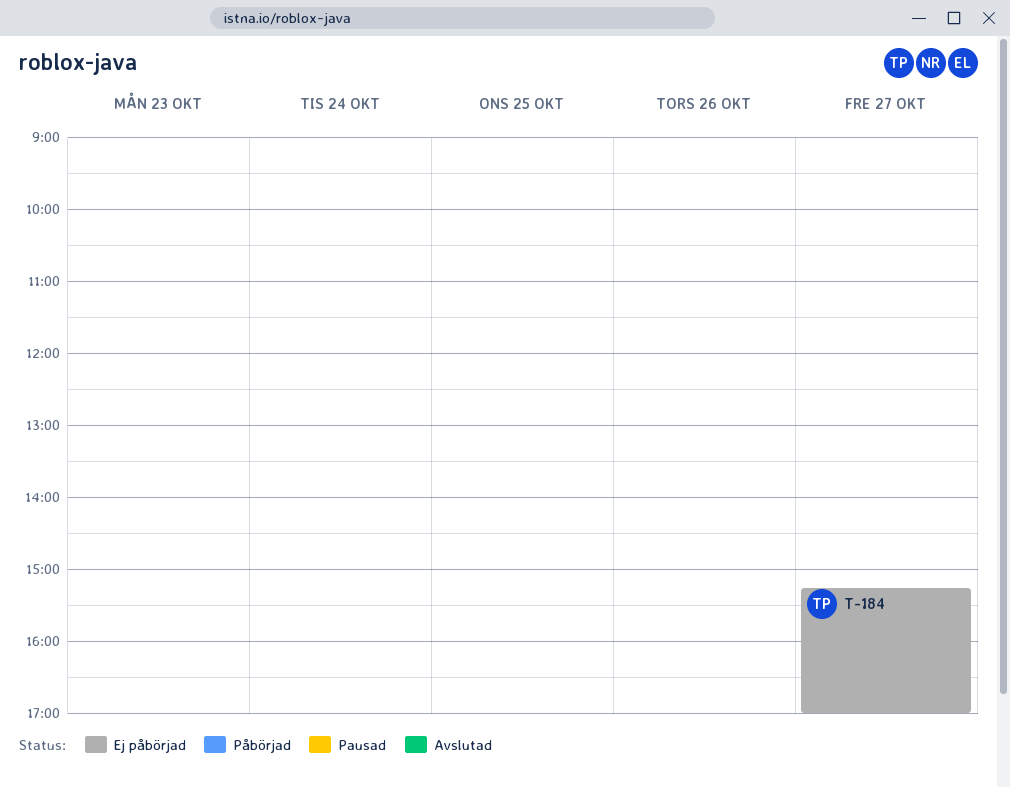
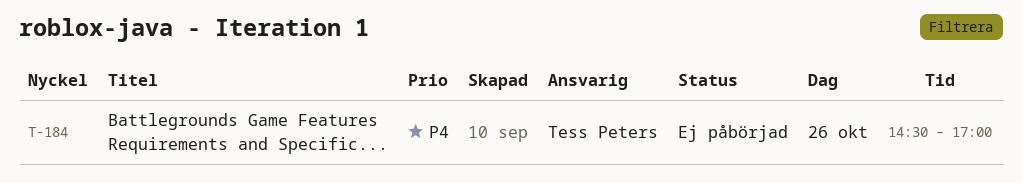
T-184, day: Oct 27 -> Oct 26
T-184, begins: 15:15 -> 14:30

